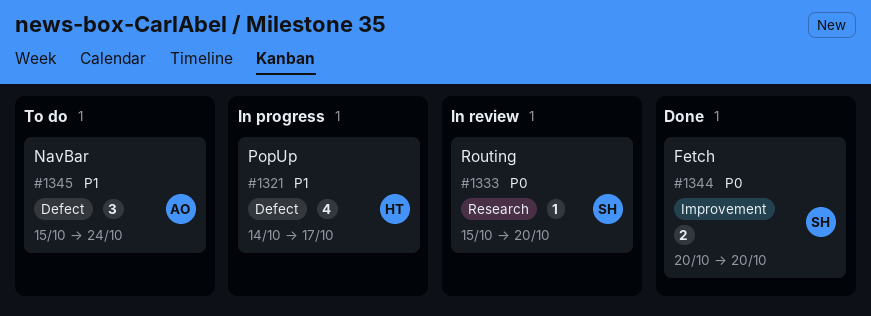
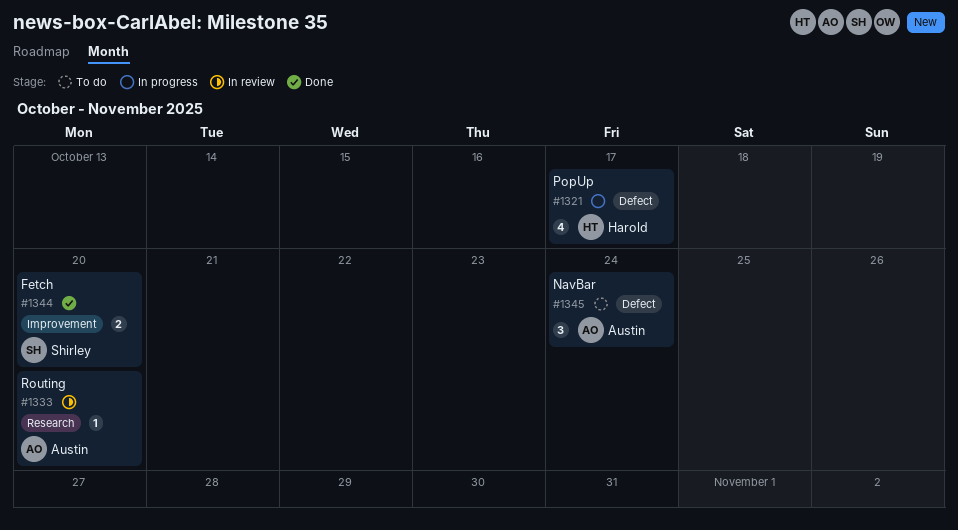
#1333, owner: Shirley -> Austin

